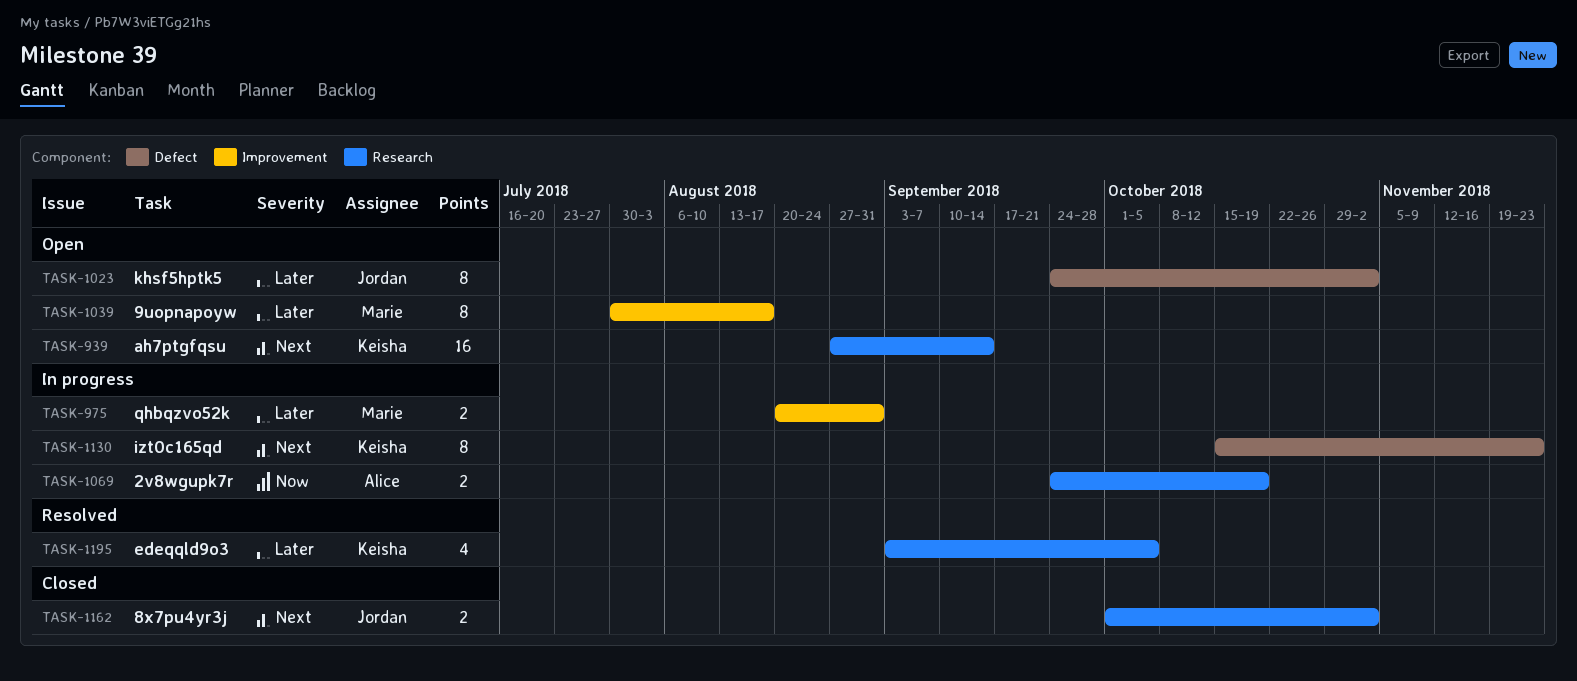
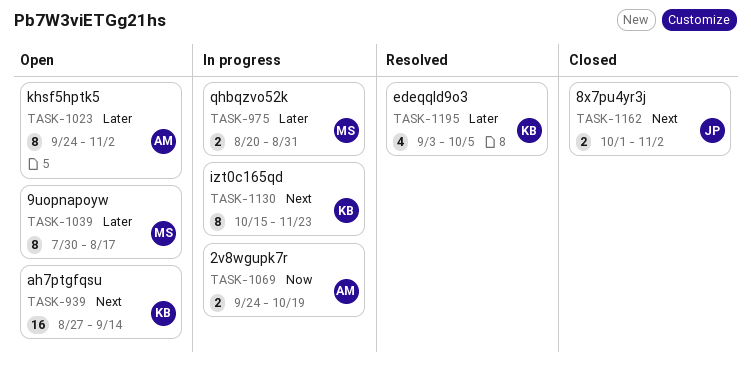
TASK-1023, owner: Jordan -> Alice

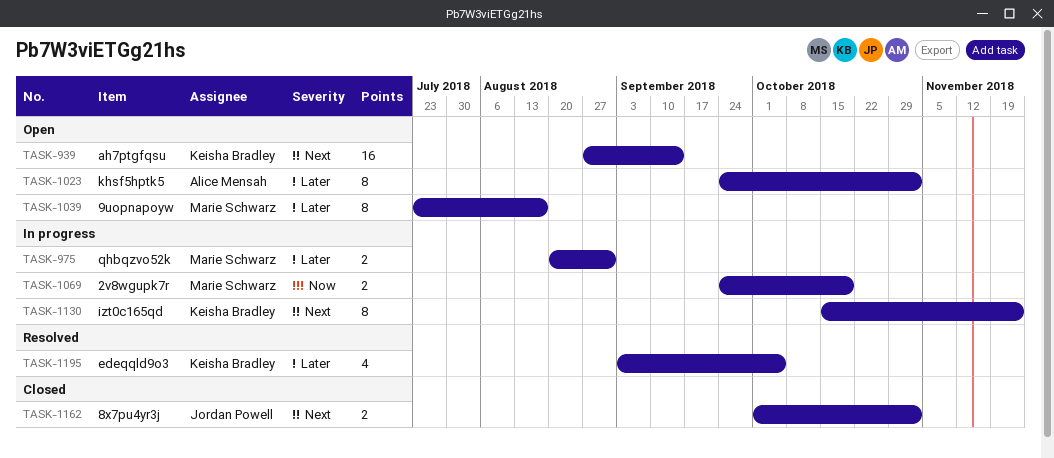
TASK-1039, start: Jul 30 -> Jul 23
TASK-1069, owner: Alice Mensah -> Marie Schwarz

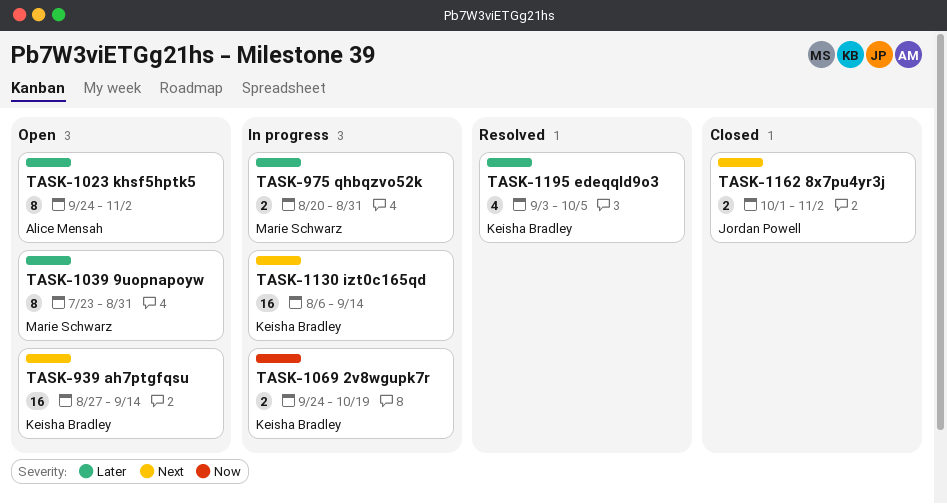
TASK-1039, due: Aug 17 -> Aug 31
TASK-1069, owner: Marie Schwarz -> Keisha Bradley
TASK-1130, estimate: 8 -> 16
TASK-1130, start: Oct 15 -> Aug 6
TASK-1130, due: Nov 23 -> Sep 14

